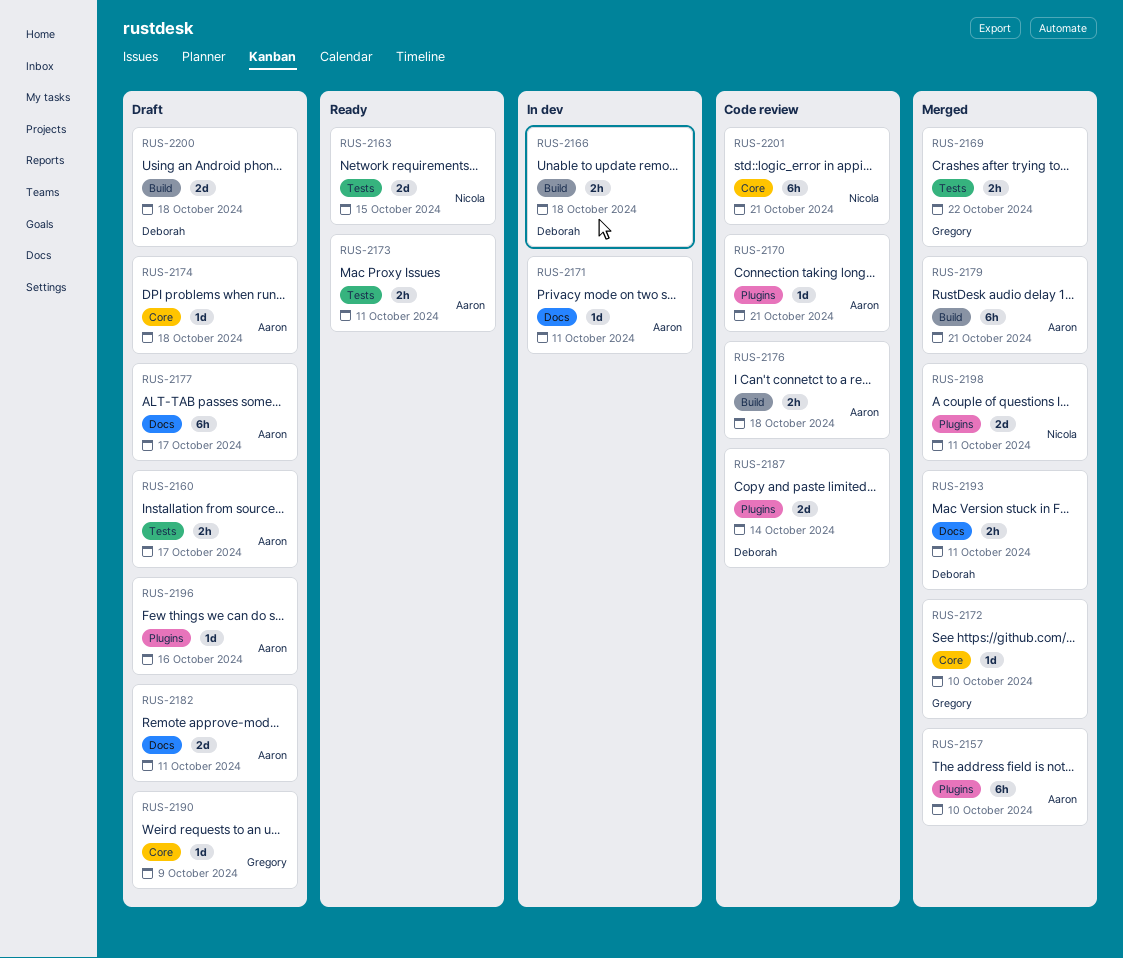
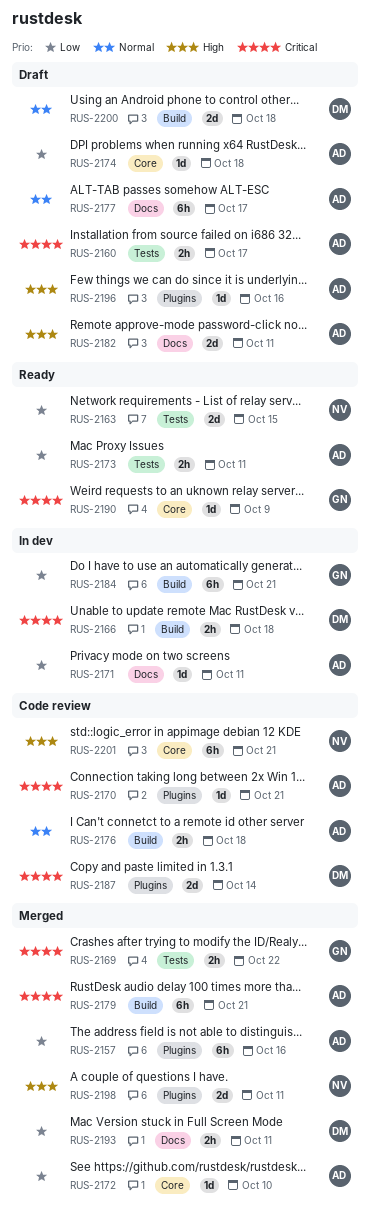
RUS-2157, due: Oct 10 -> Oct 16
RUS-2172, owner: Gregory -> Aaron
RUS-2184: none -> present
RUS-2190, status: Draft -> Ready

